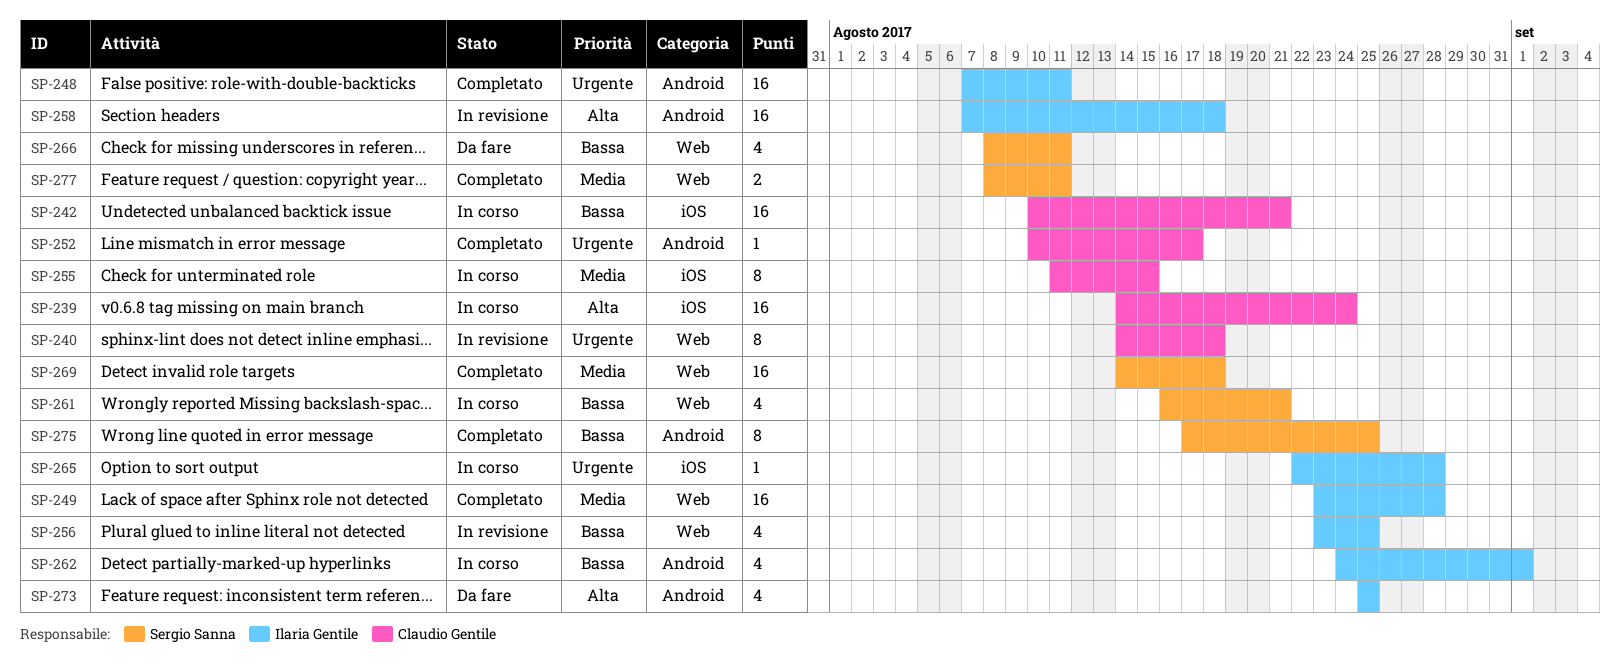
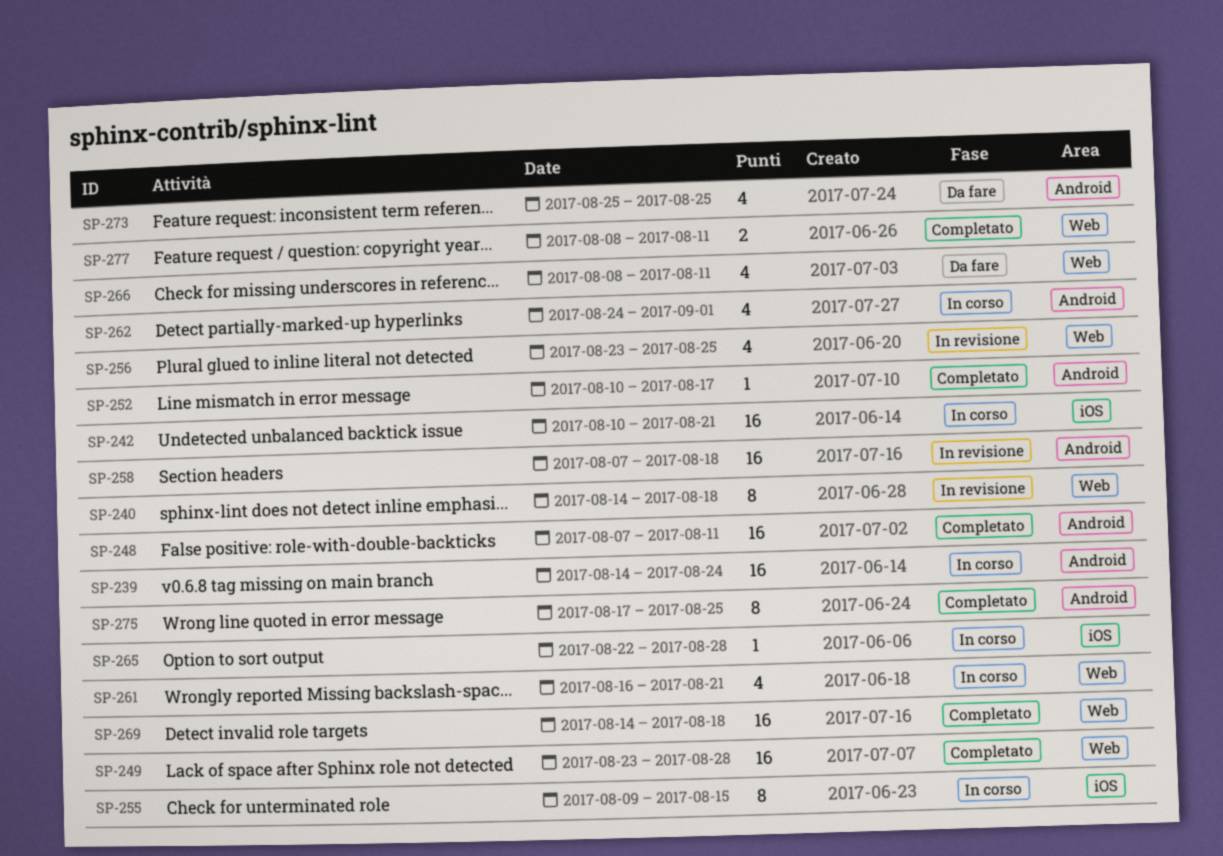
SP-239, label: iOS -> Android
SP-255, start: Aug 11 -> Aug 9

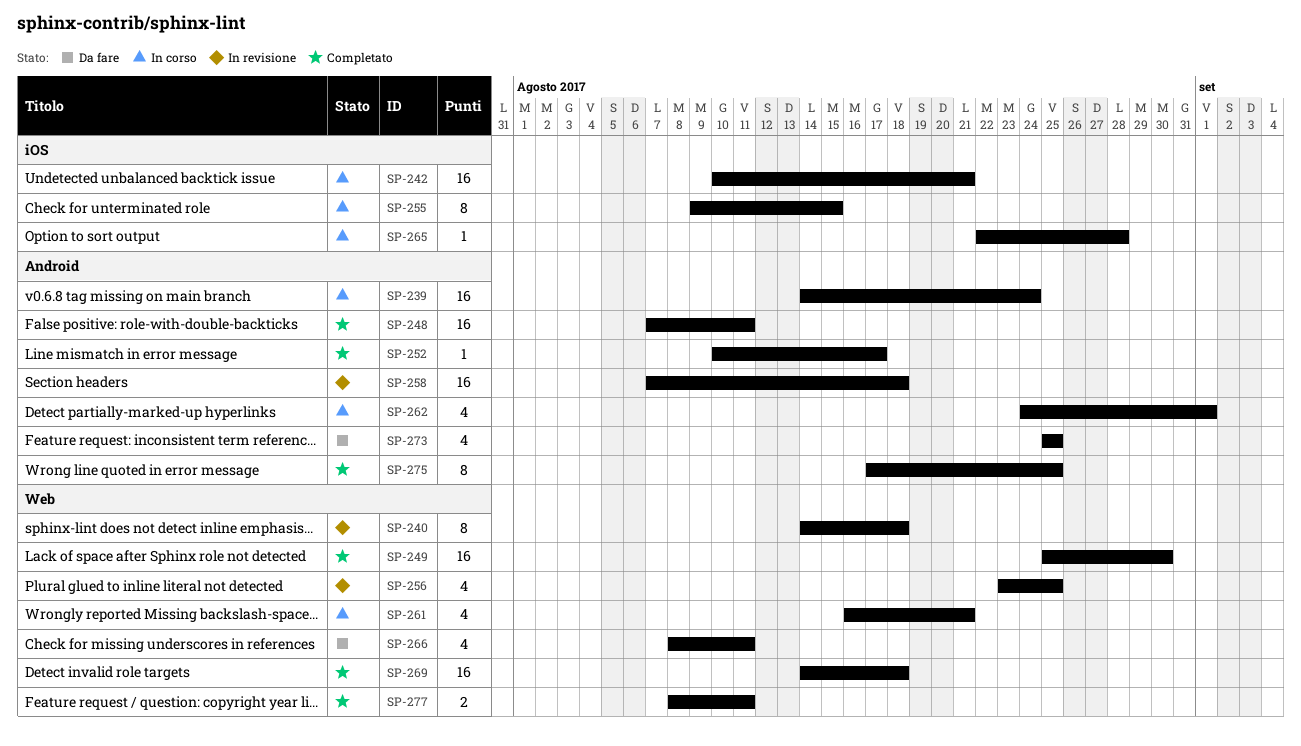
SP-249, start: Aug 23 -> Aug 25
SP-249, due: Aug 28 -> Aug 30

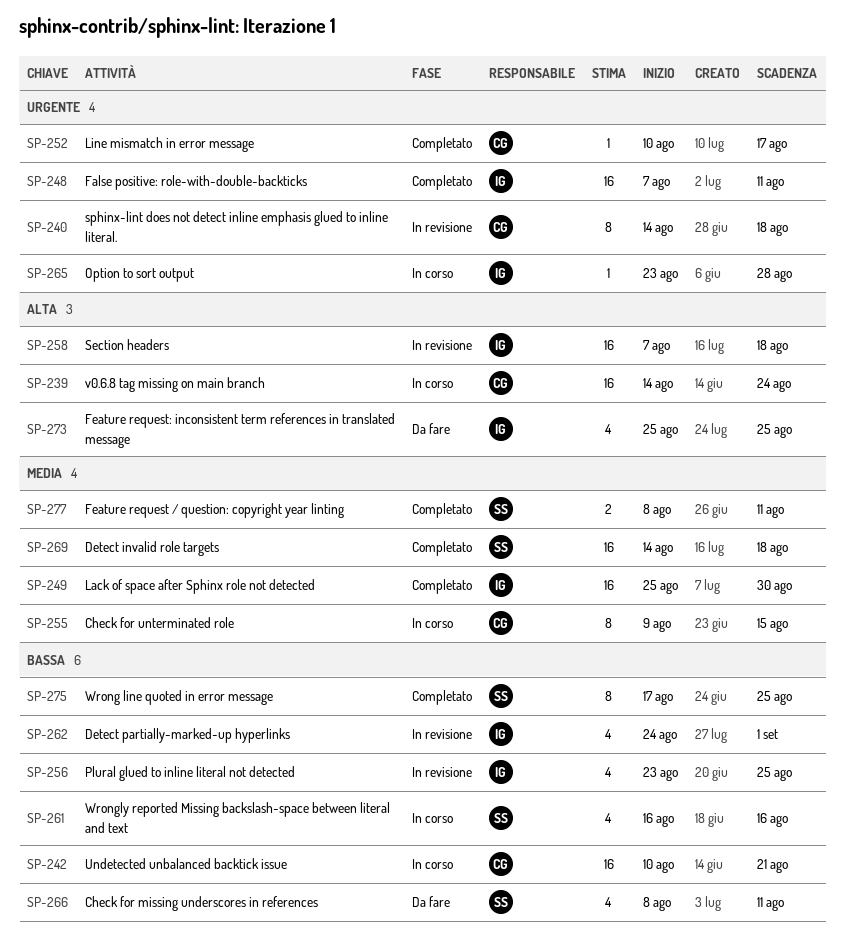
SP-261, due: Aug 21 -> Aug 16
SP-262, status: In corso -> In revisione
SP-265, start: Aug 22 -> Aug 23

